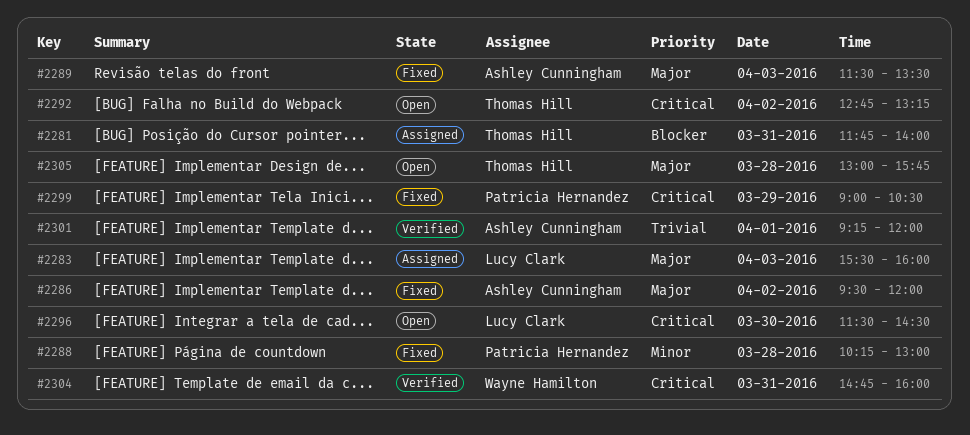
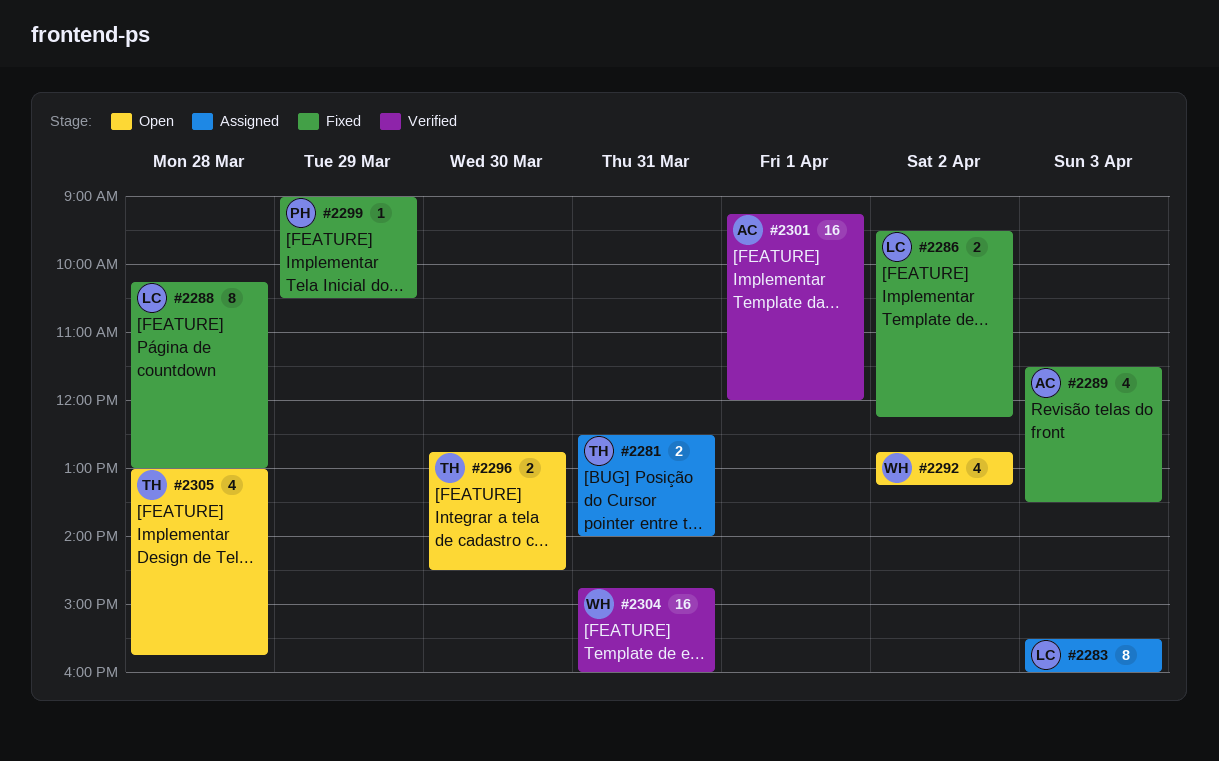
#2281, begins: 11:45 -> 12:30
#2286, owner: Ashley Cunningham -> Lucy Clark
#2286, ends: 12:00 -> 12:15
#2288, owner: Patricia Hernandez -> Lucy Clark
#2292, owner: Thomas Hill -> Wayne Hamilton
#2296, owner: Lucy Clark -> Thomas Hill
#2296, begins: 11:30 -> 12:45

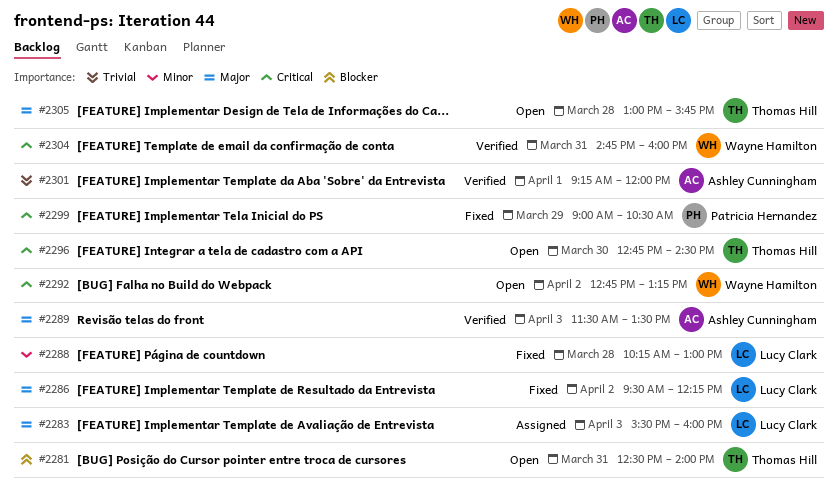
#2281, status: Assigned -> Open
#2289, status: Fixed -> Verified

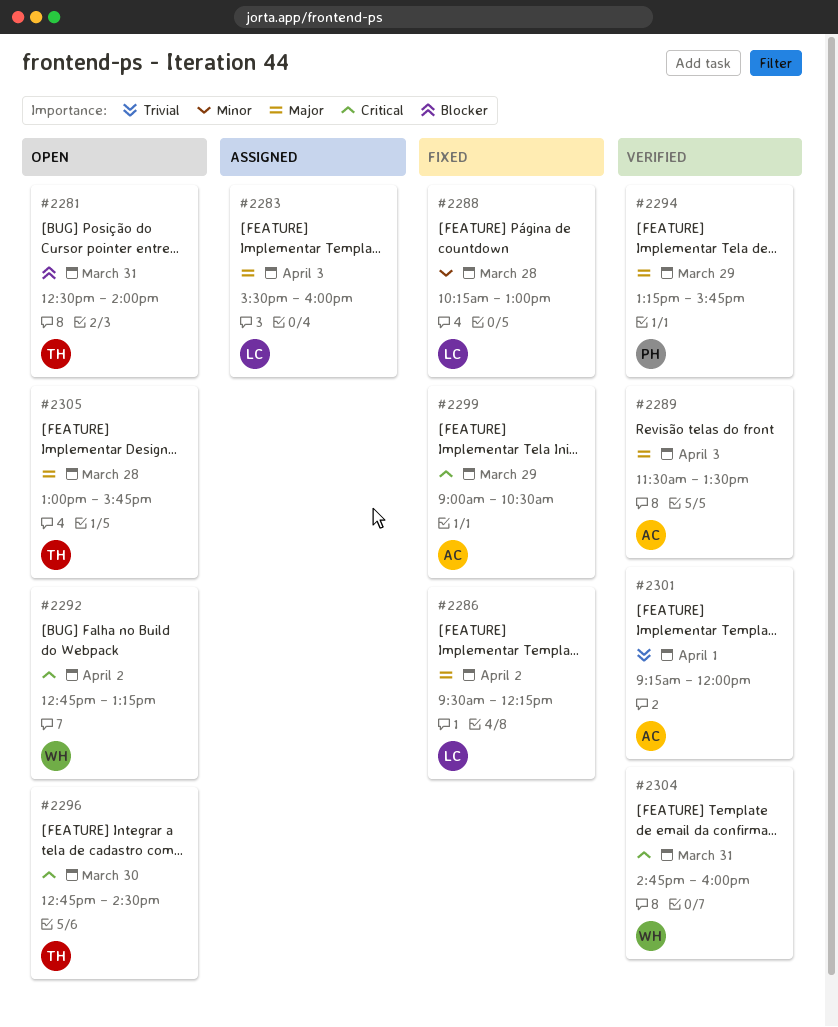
#2294: none -> present
#2299, owner: Patricia Hernandez -> Ashley Cunningham

